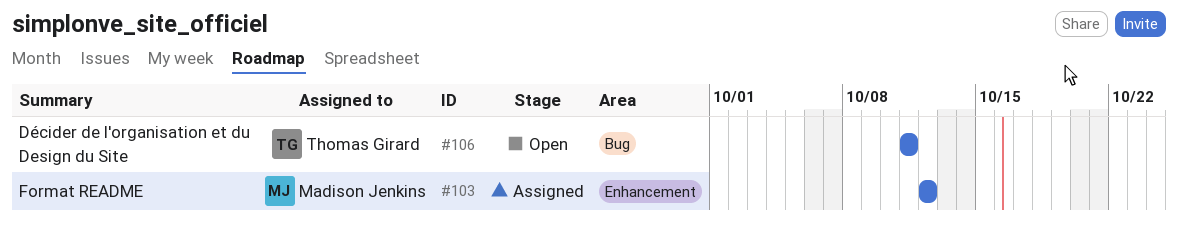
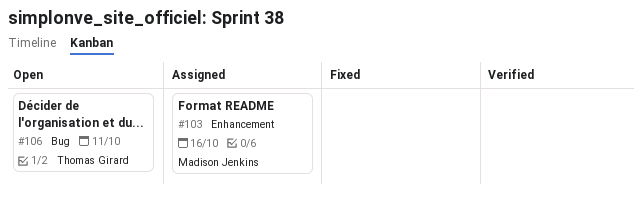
#103, due: Oct 12 -> Oct 16

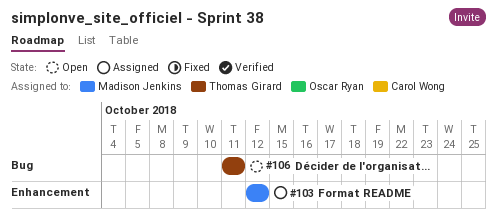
#103, due: Oct 16 -> Oct 12

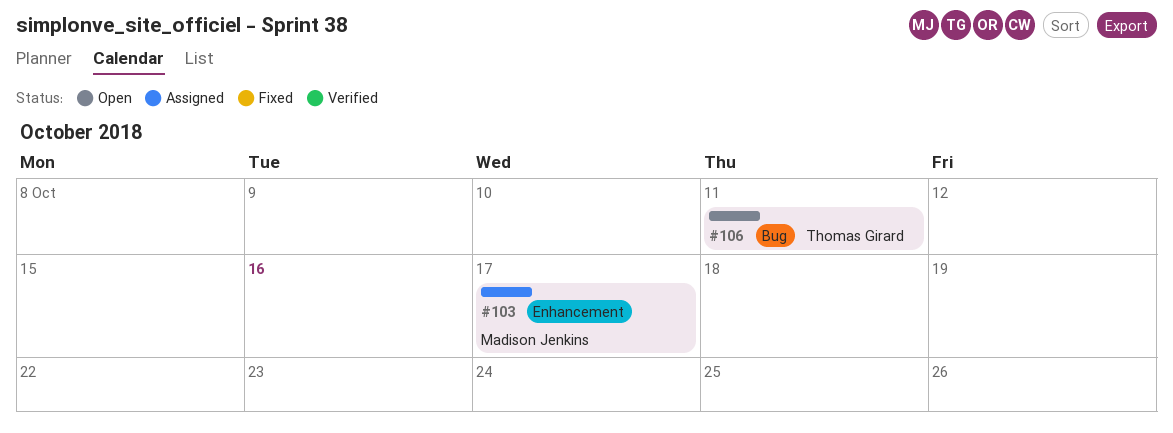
#103, due: Oct 12 -> Oct 17

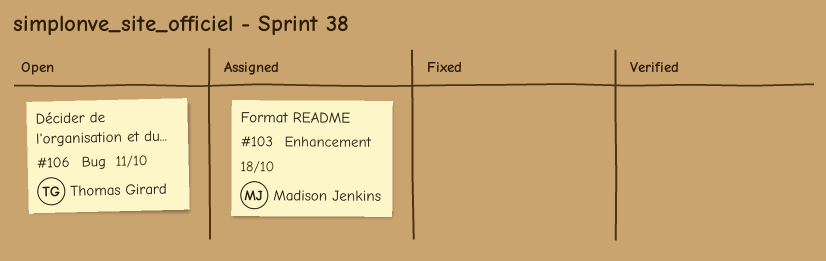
#103, due: Oct 17 -> Oct 18

